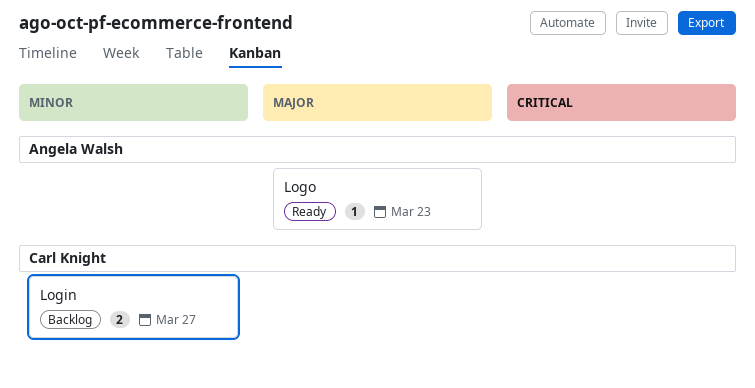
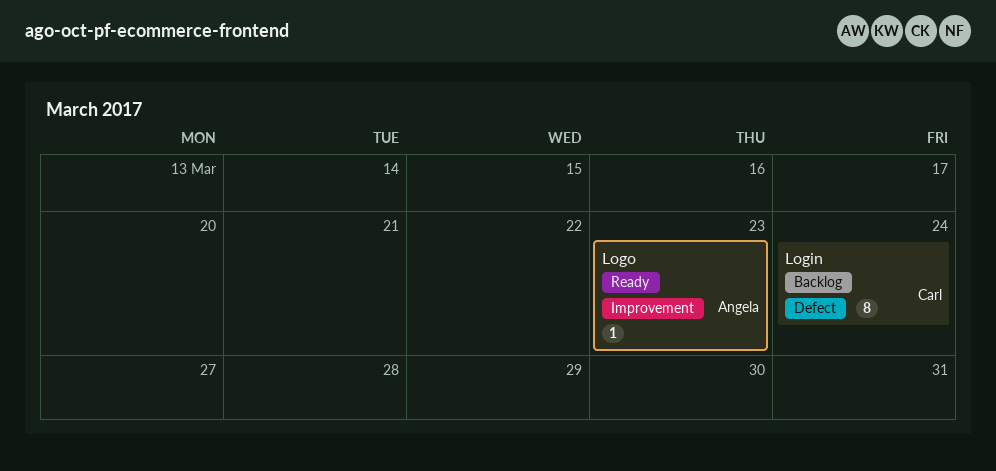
Login, estimate: 2 -> 8
Login, due: Mar 27 -> Mar 24

